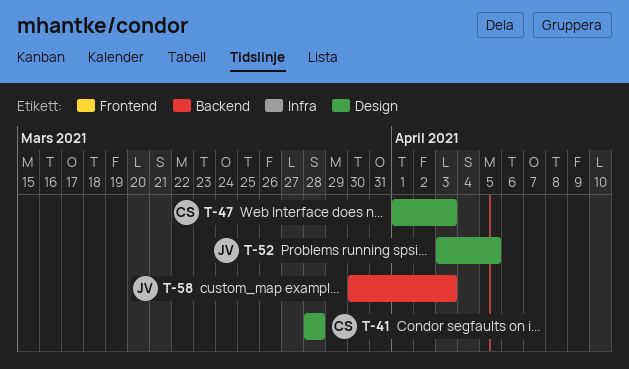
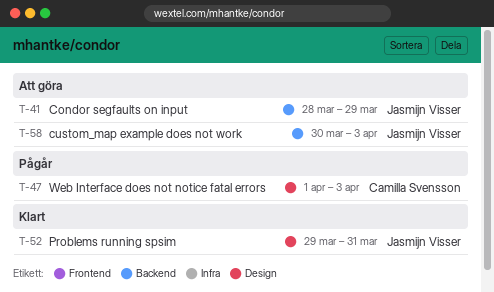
T-41, owner: Camilla Svensson -> Jasmijn Visser
T-41, label: Design -> Backend
T-41, due: Mar 28 -> Mar 29
T-52, start: Apr 3 -> Mar 29
T-52, due: Apr 5 -> Mar 31

